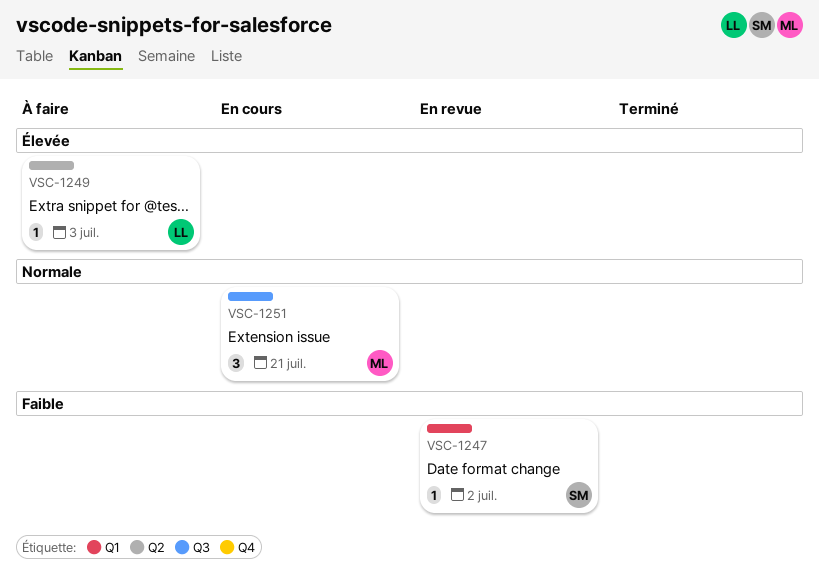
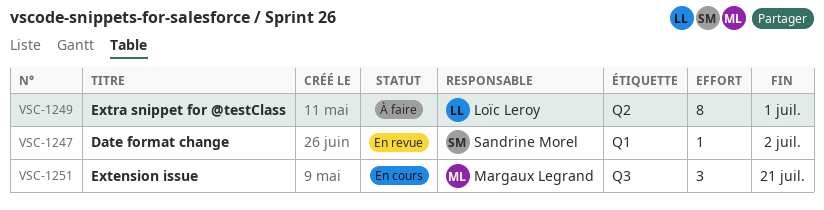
VSC-1249, estimate: 1 -> 8
VSC-1249, due: Jul 3 -> Jul 1

